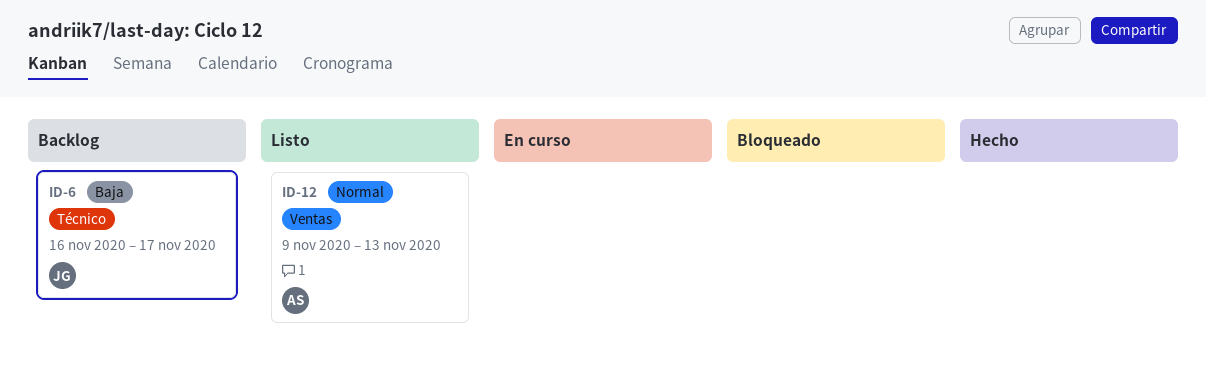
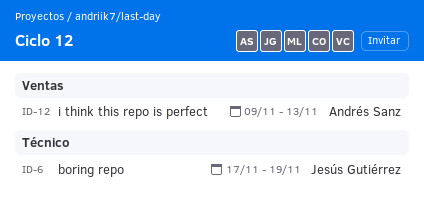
ID-6, start: Nov 16 -> Nov 17
ID-6, due: Nov 17 -> Nov 19

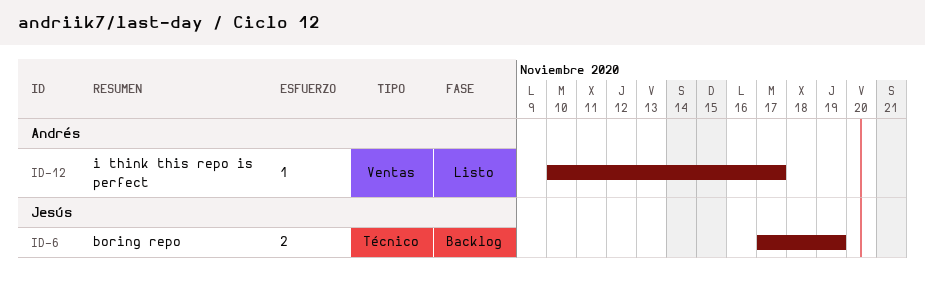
ID-12, start: Nov 9 -> Nov 10
ID-12, due: Nov 13 -> Nov 17

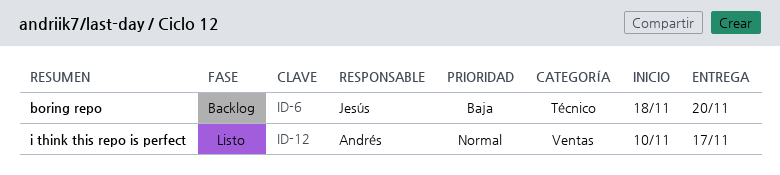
ID-6, start: Nov 17 -> Nov 18
ID-6, due: Nov 19 -> Nov 20

